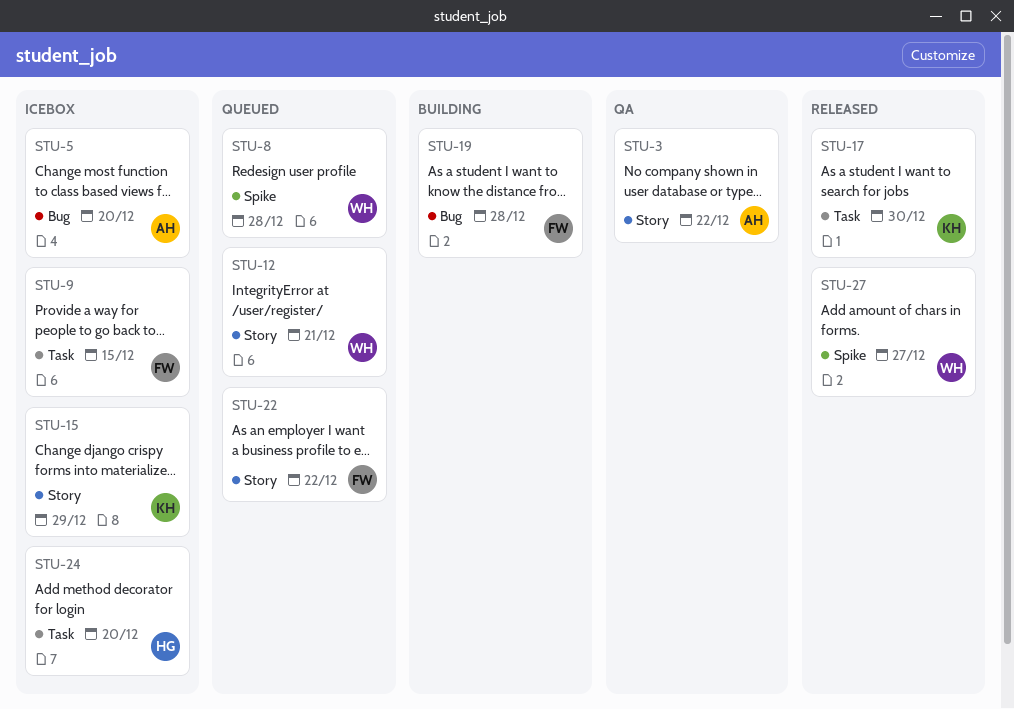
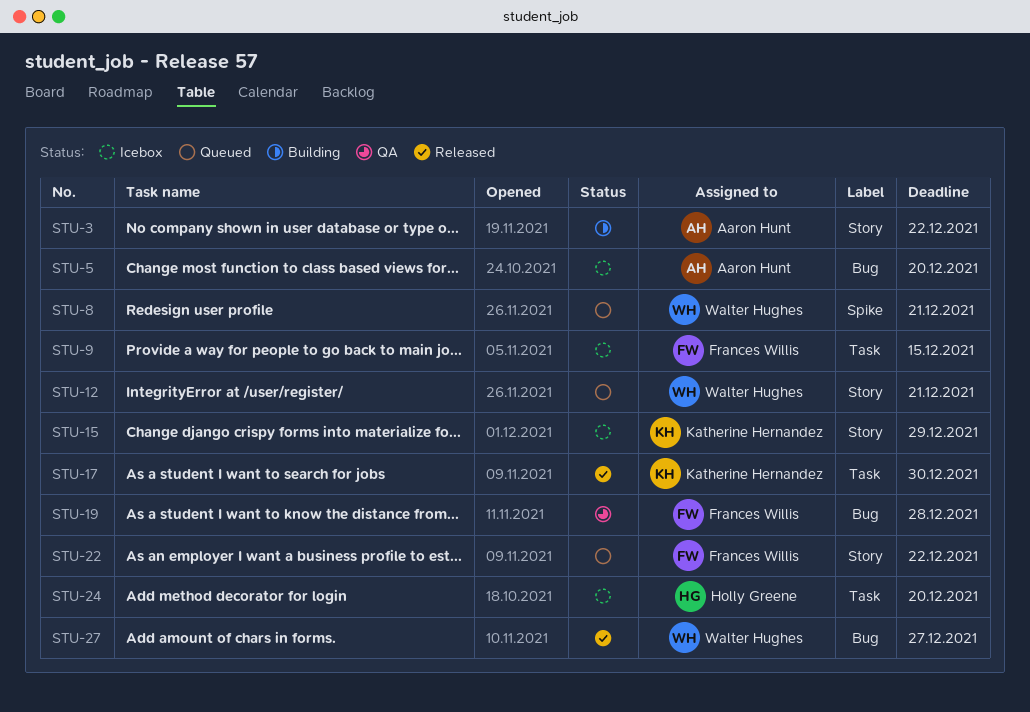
STU-3, status: QA -> Building
STU-8, due: Dec 28 -> Dec 21
STU-19, status: Building -> QA
STU-27, label: Spike -> Bug

